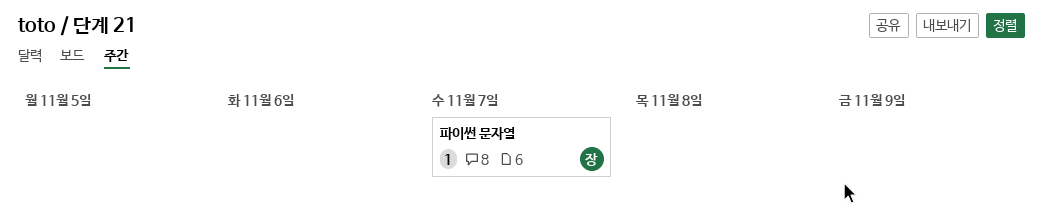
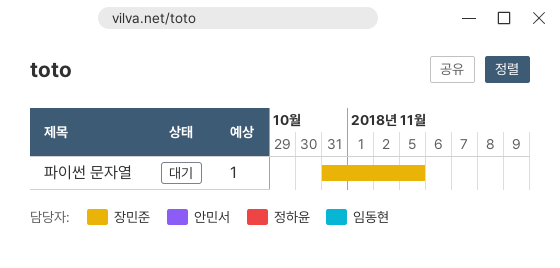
파이썬 문자열, due: Nov 7 -> Nov 5

